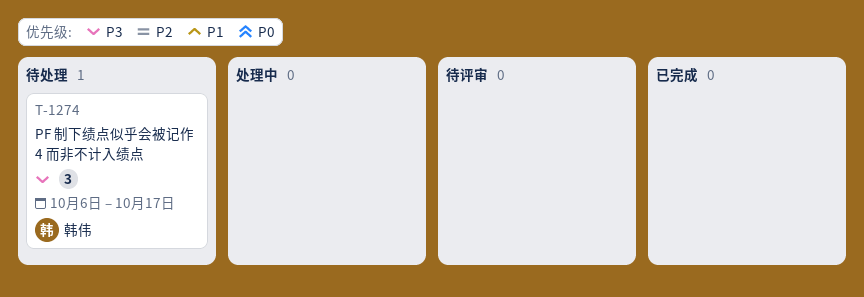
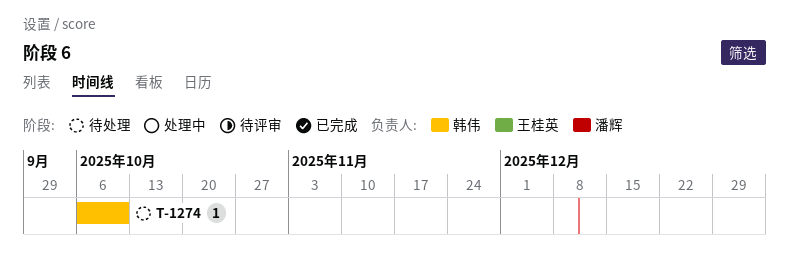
T-1274, estimate: 3 -> 1
T-1274, due: Oct 17 -> Oct 10

